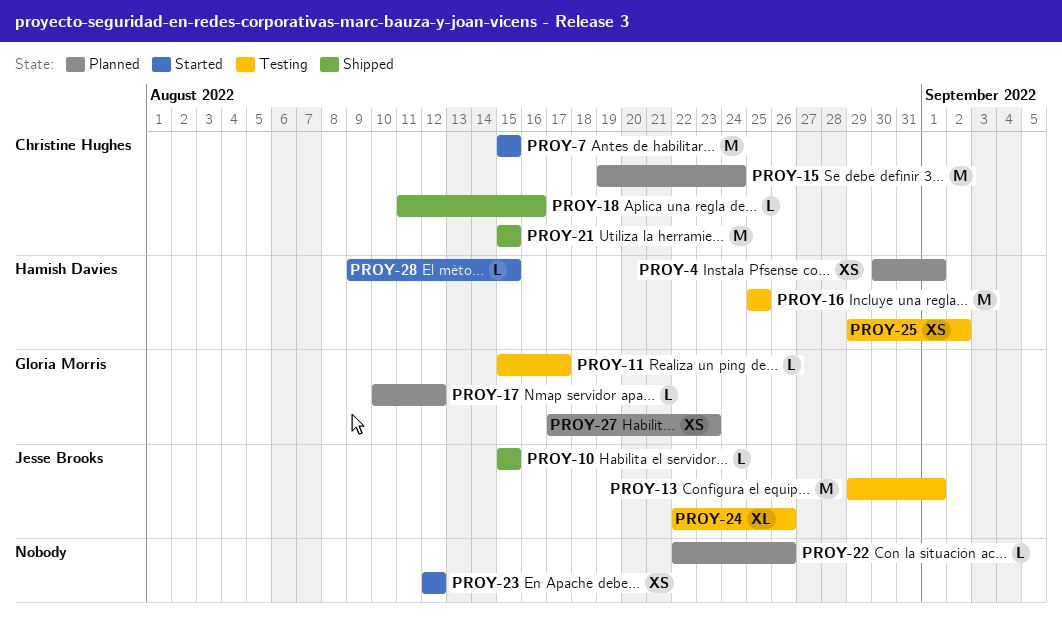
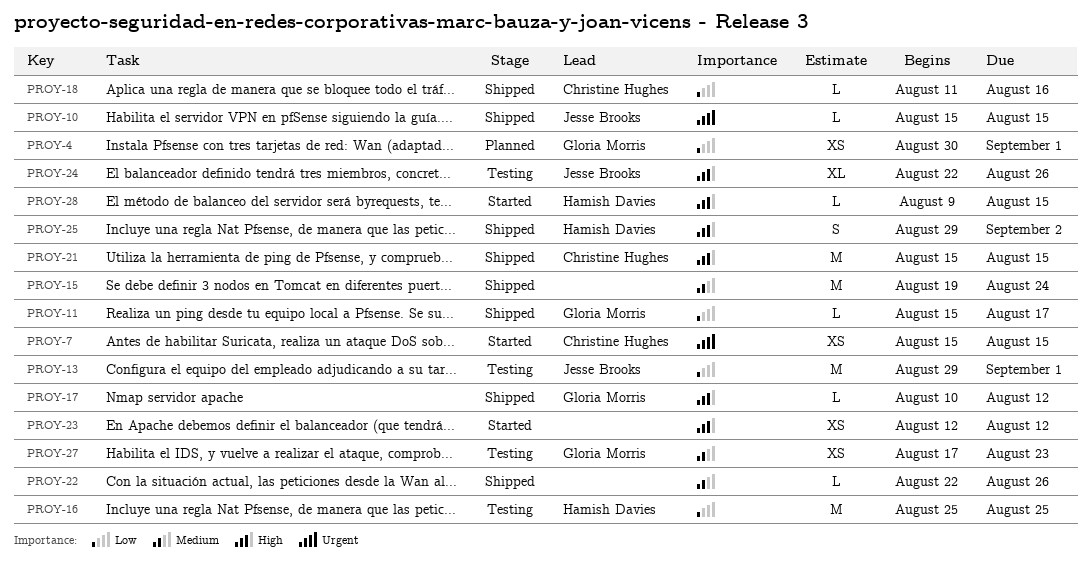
PROY-4, owner: Hamish Davies -> Gloria Morris
PROY-7, estimate: M -> XS
PROY-11, status: Testing -> Shipped
PROY-15, status: Planned -> Shipped
PROY-15, owner: Christine Hughes -> none
PROY-17, status: Planned -> Shipped
PROY-22, status: Planned -> Shipped
PROY-25, status: Testing -> Shipped
PROY-25, estimate: XS -> S
PROY-27, status: Planned -> Testing

